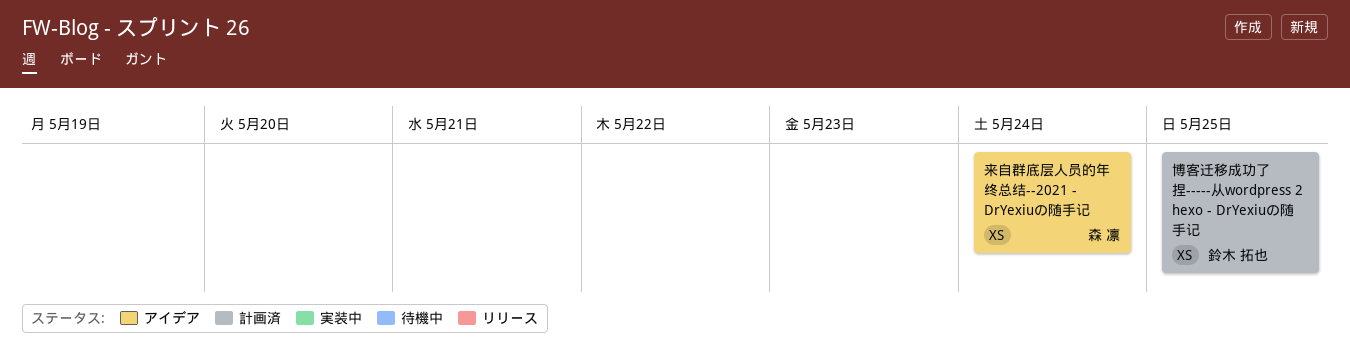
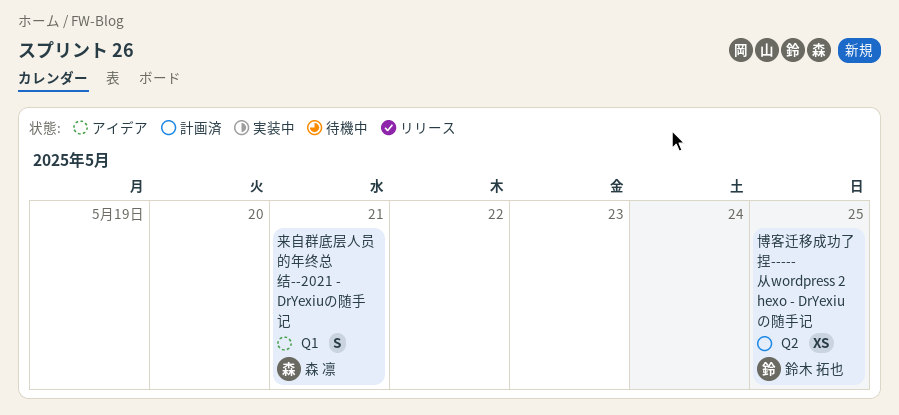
来自群底层人员的年终总结--2021 - DrYexiuの随手记, estimate: XS -> S
来自群底层人员的年终总结--2021 - DrYexiuの随手记, due: May 24 -> May 21

